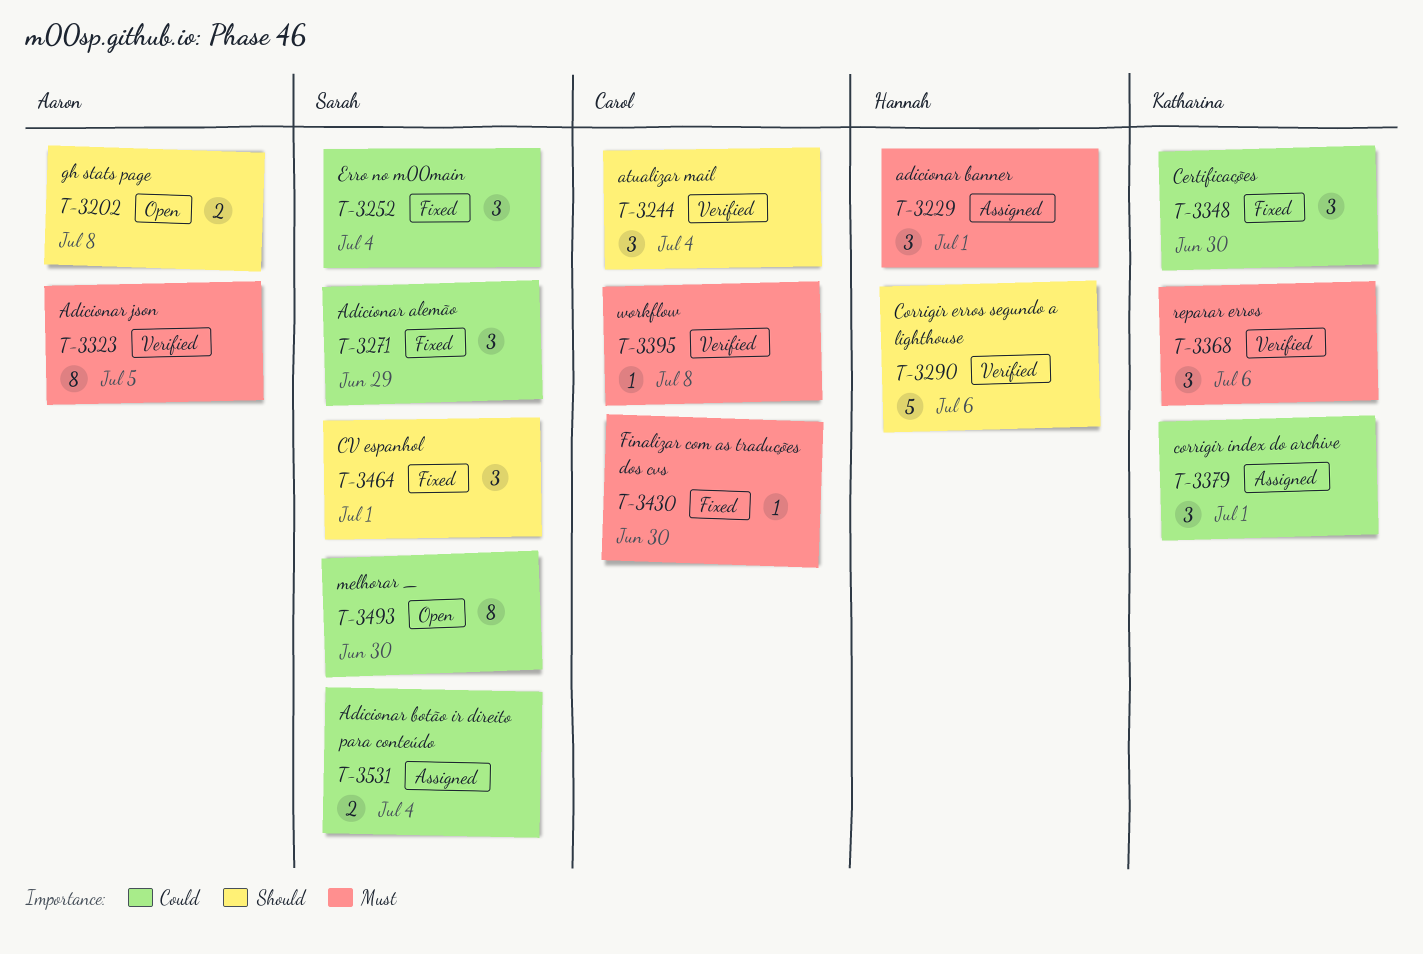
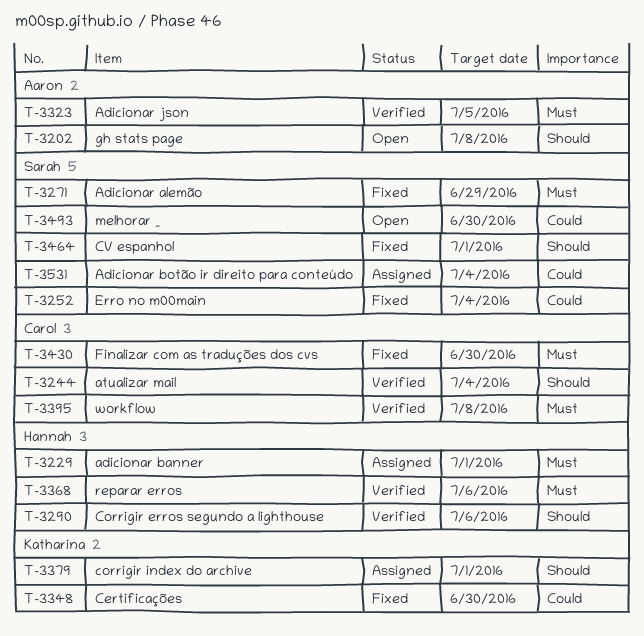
T-3271, priority: Could -> Must
T-3368, owner: Katharina -> Hannah
T-3379, priority: Could -> Should

